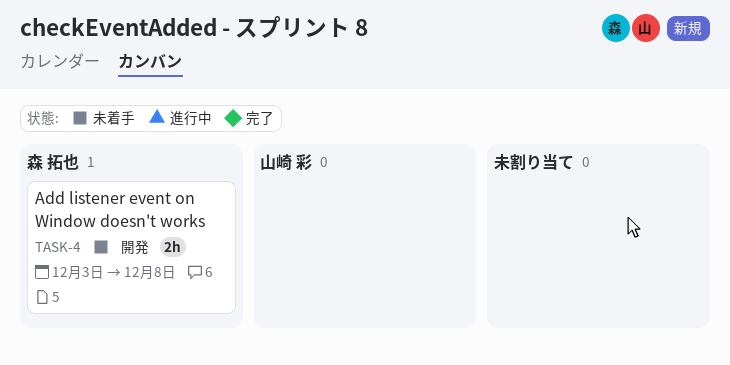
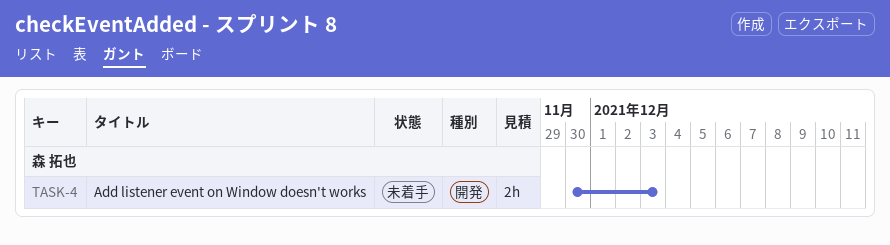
TASK-4, start: Dec 3 -> Nov 30
TASK-4, due: Dec 8 -> Dec 3

